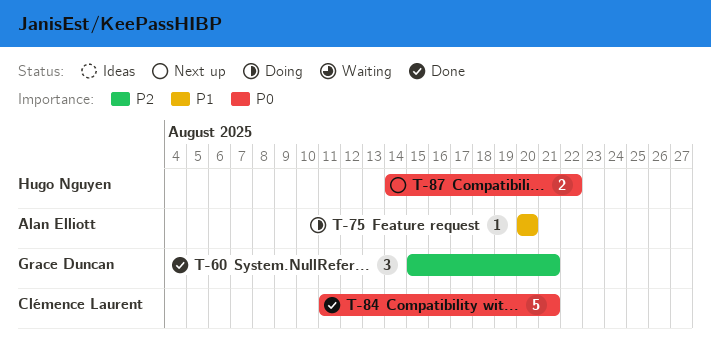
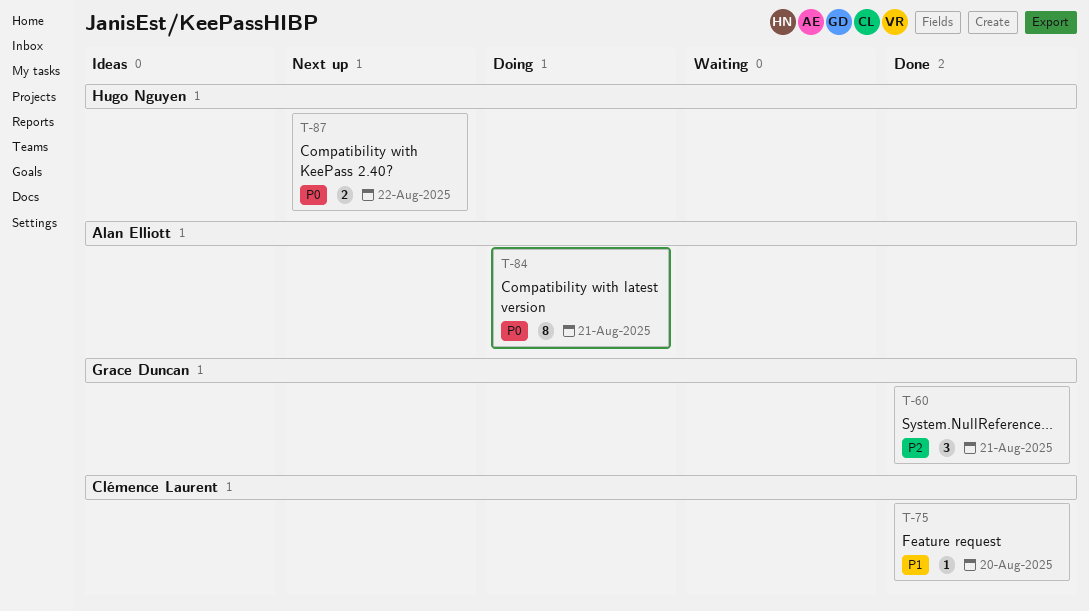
T-75, status: Doing -> Done
T-75, owner: Alan Elliott -> Clémence Laurent
T-84, status: Done -> Doing
T-84, owner: Clémence Laurent -> Alan Elliott
T-84, estimate: 5 -> 8

